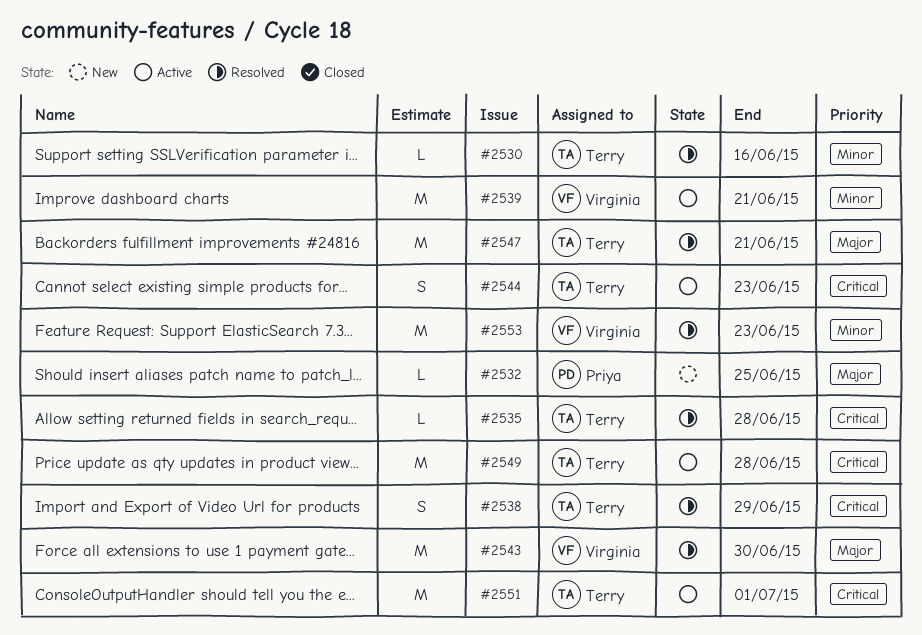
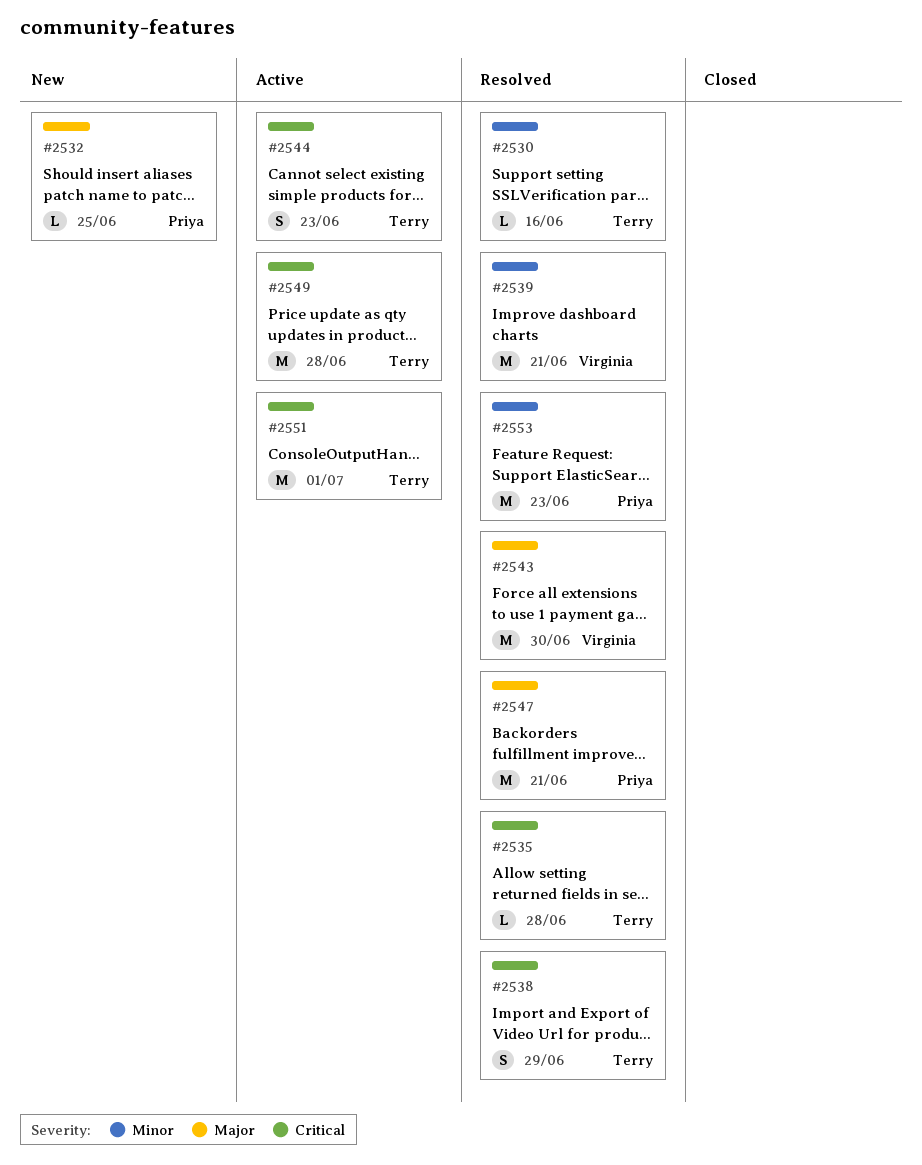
#2539, status: Active -> Resolved
#2547, owner: Terry -> Priya
#2553, owner: Virginia -> Priya

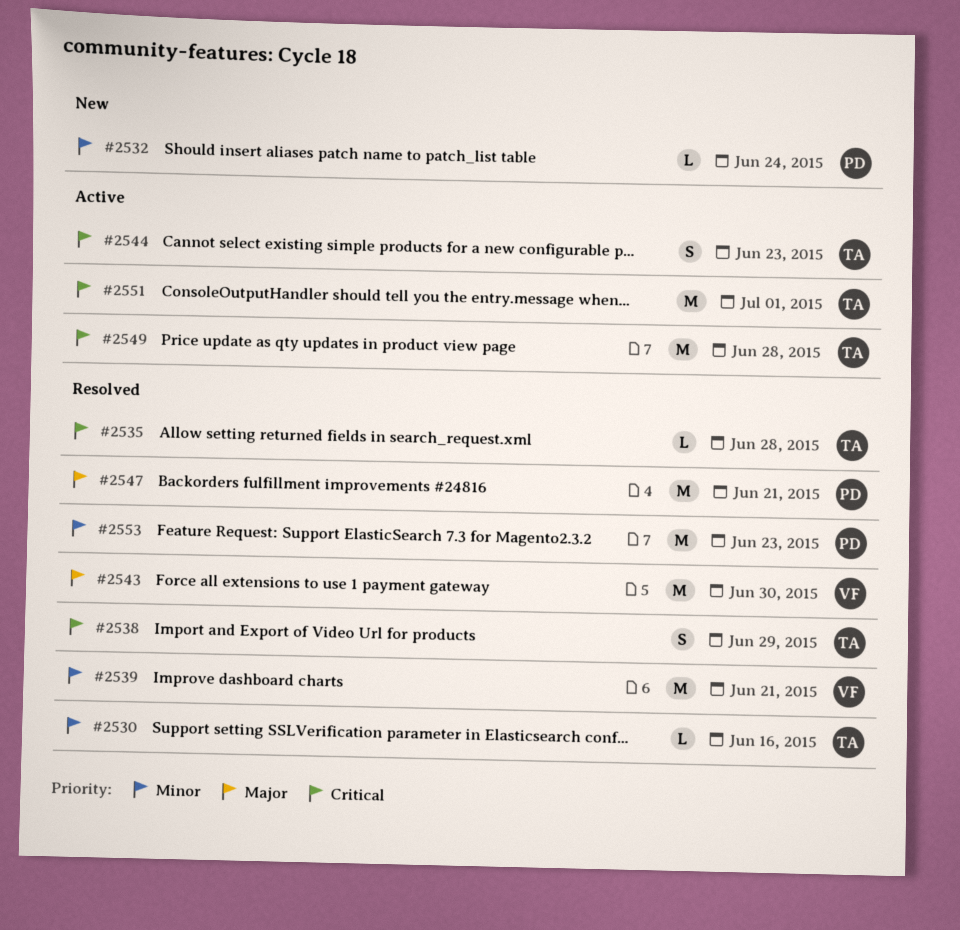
#2532, priority: Major -> Minor
#2532, due: Jun 25 -> Jun 24

